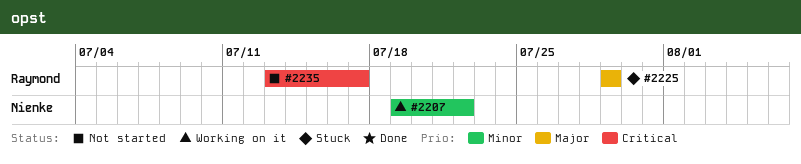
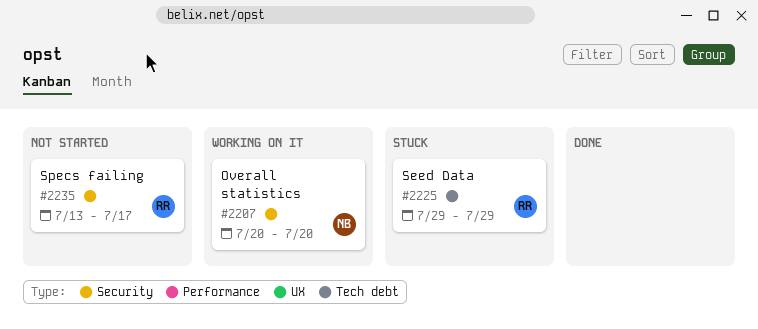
#2207, start: Jul 19 -> Jul 20
#2207, due: Jul 22 -> Jul 20

